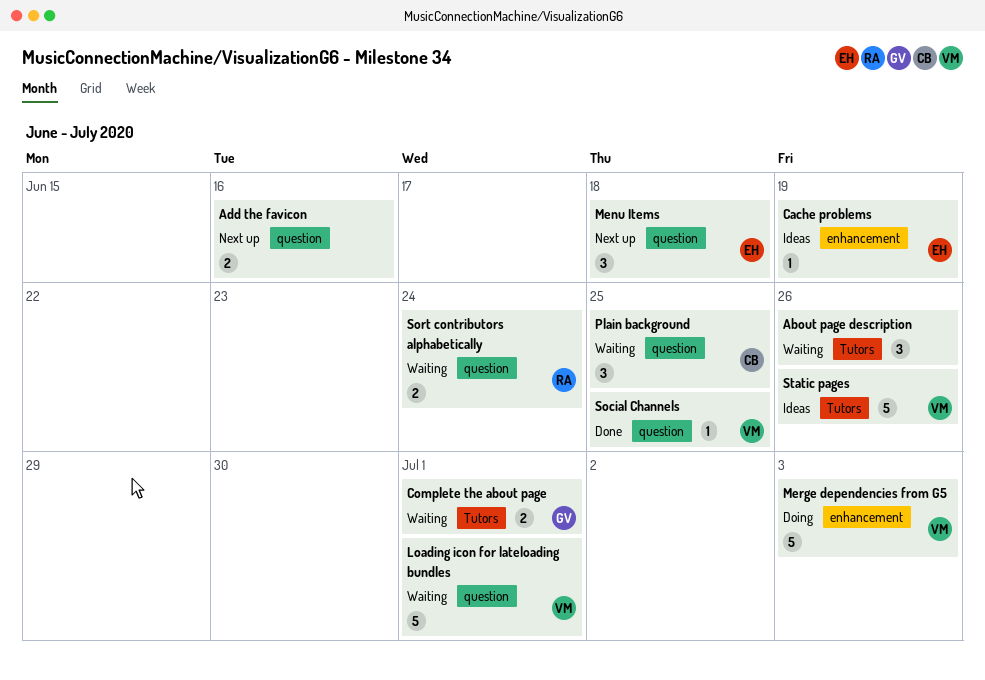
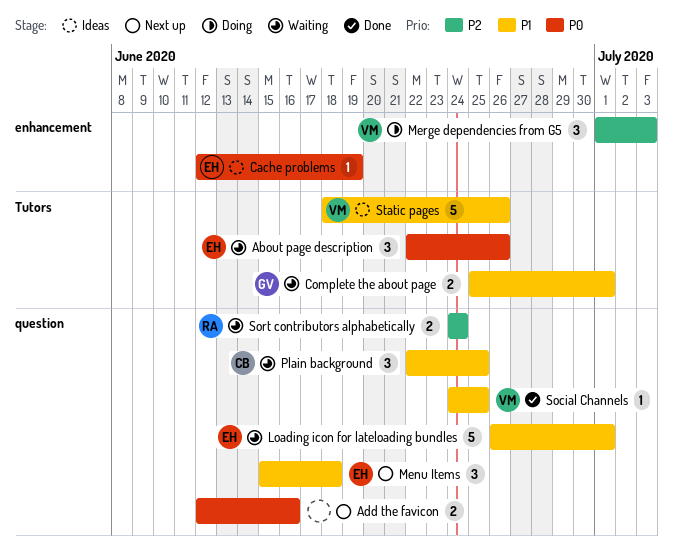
About page description, owner: none -> EH
Loading icon for lateloading bundles, owner: VM -> EH
Merge dependencies from G5, estimate: 5 -> 3

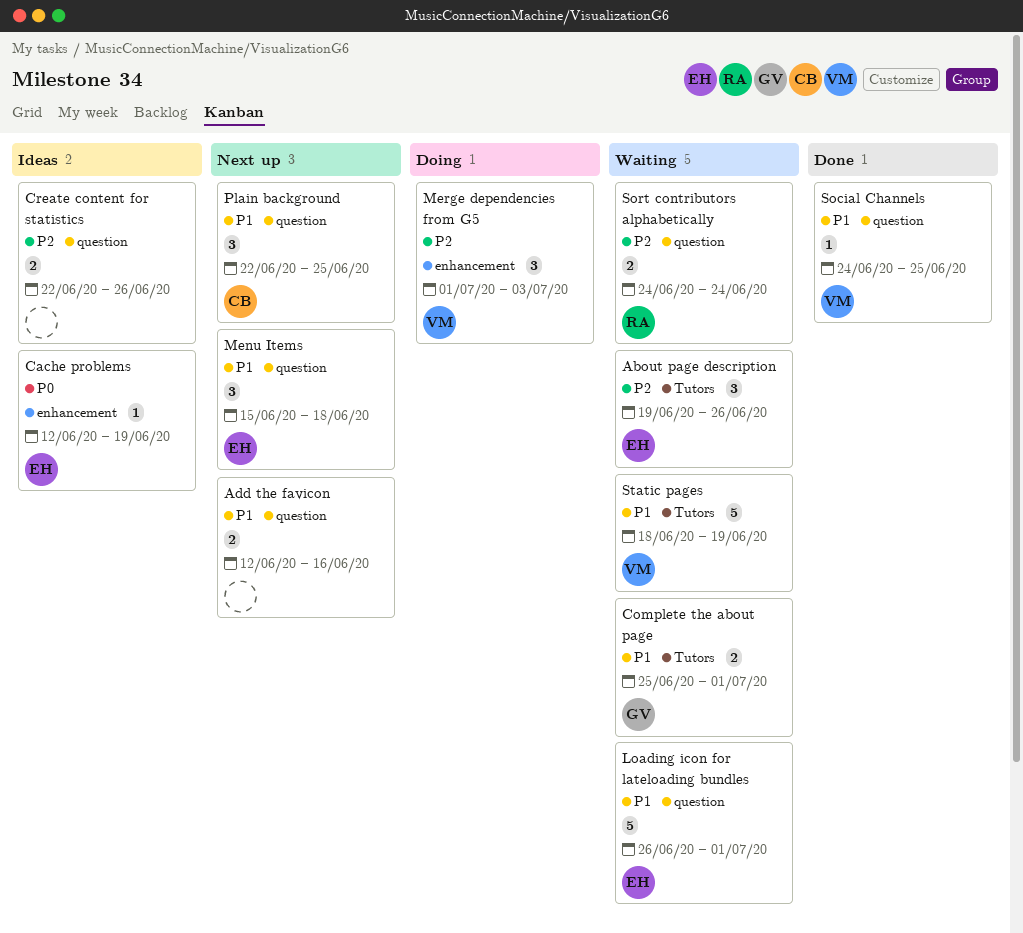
About page description, priority: P0 -> P2
About page description, start: Jun 22 -> Jun 19
Add the favicon, priority: P0 -> P1
Create content for statistics: none -> present
Plain background, status: Waiting -> Next up
Static pages, status: Ideas -> Waiting
Static pages, due: Jun 26 -> Jun 19

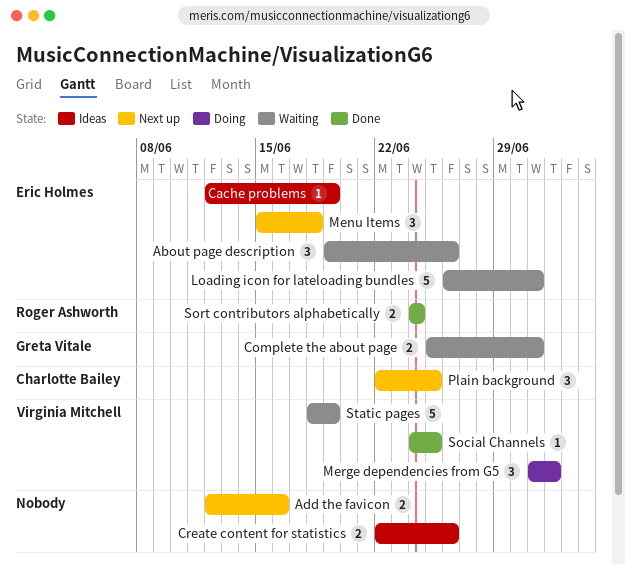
Merge dependencies from G5, due: Jul 3 -> Jul 2
Sort contributors alphabetically, status: Waiting -> Done

